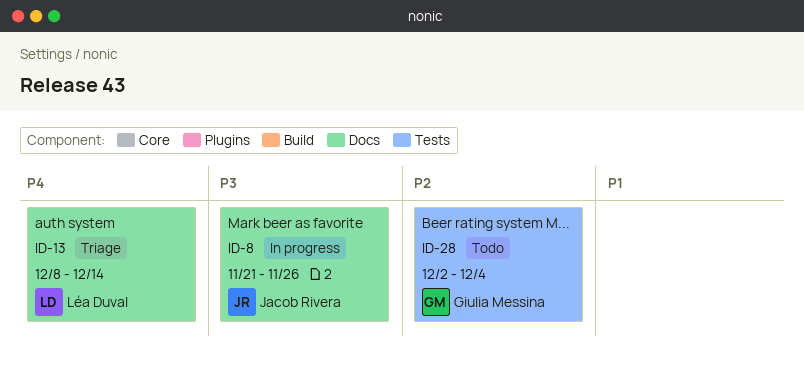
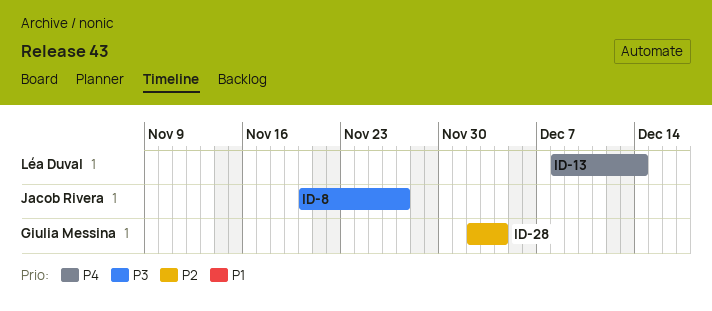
ID-8, start: Nov 21 -> Nov 20
ID-8, due: Nov 26 -> Nov 27

